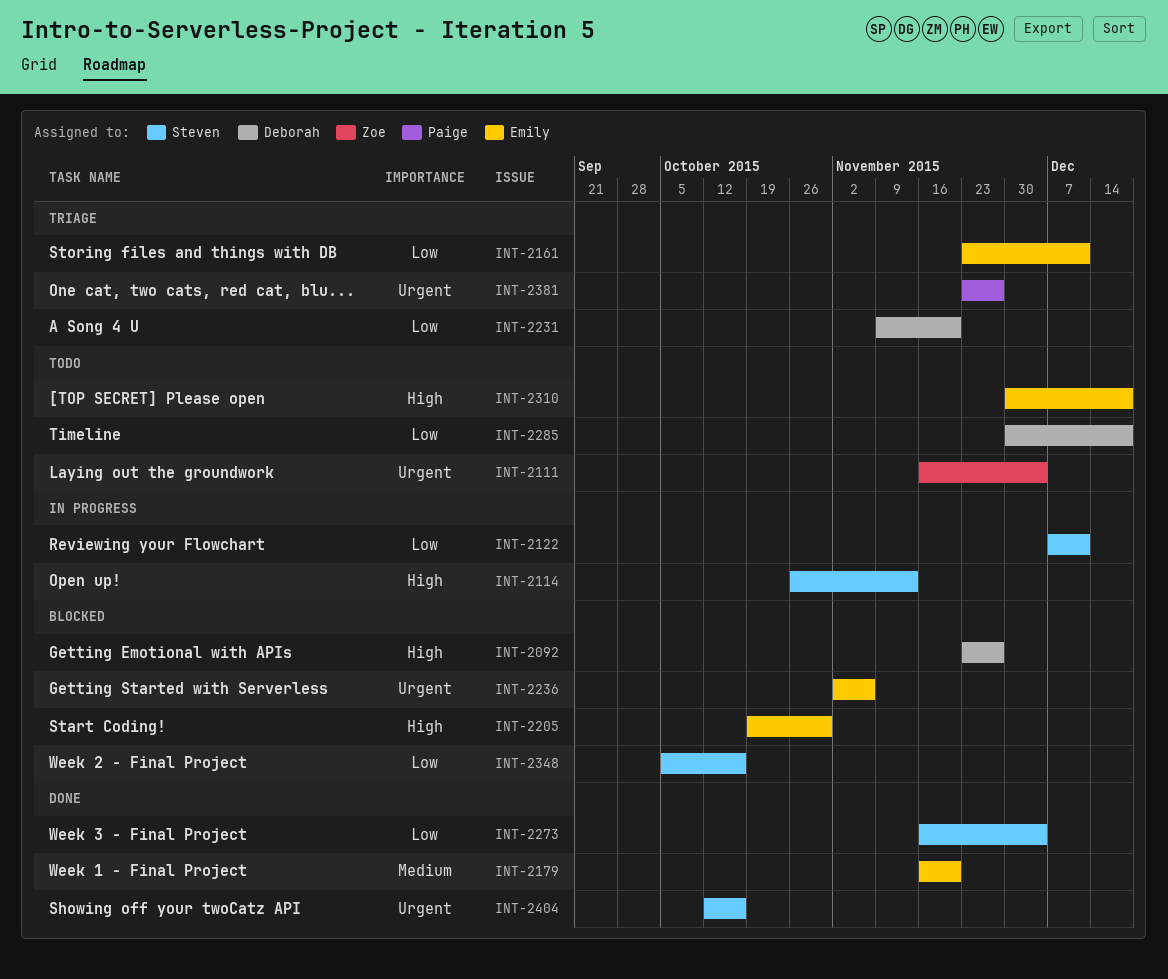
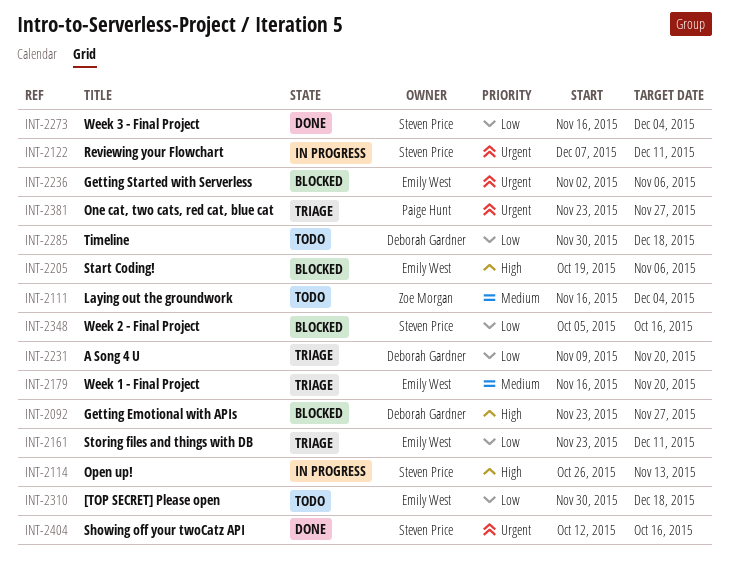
INT-2111, priority: Urgent -> Medium
INT-2122, priority: Low -> Urgent
INT-2179, status: Done -> Triage
INT-2205, due: Oct 30 -> Nov 6
INT-2310, priority: High -> Low

